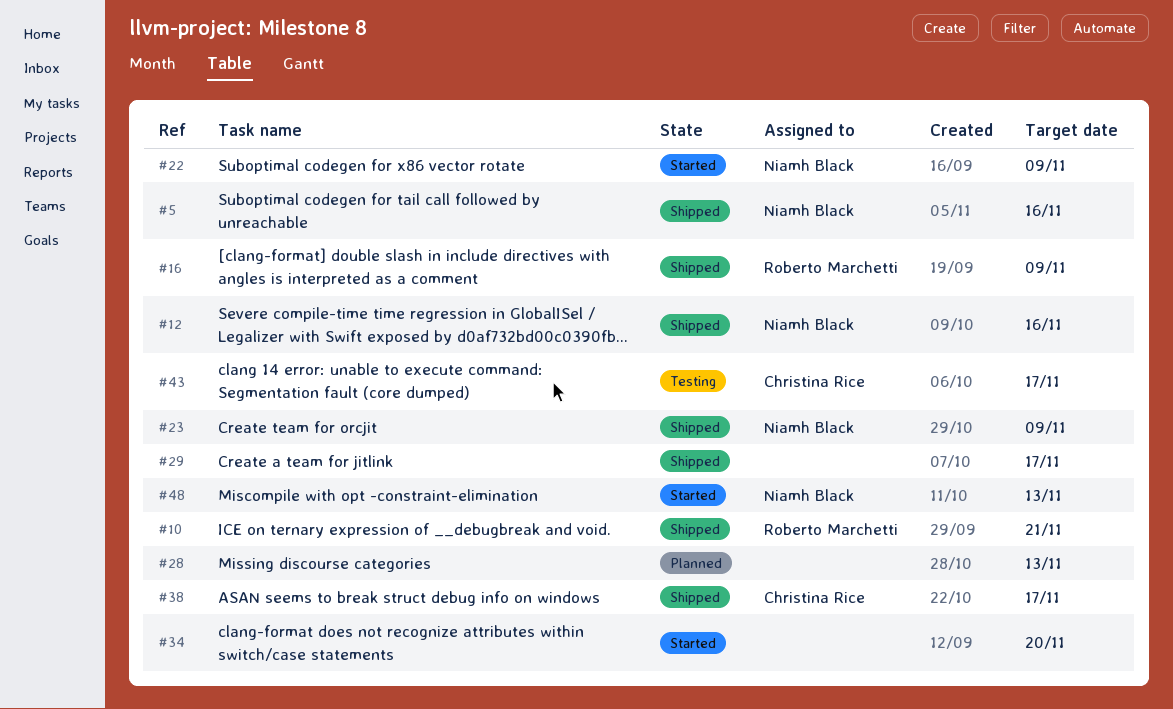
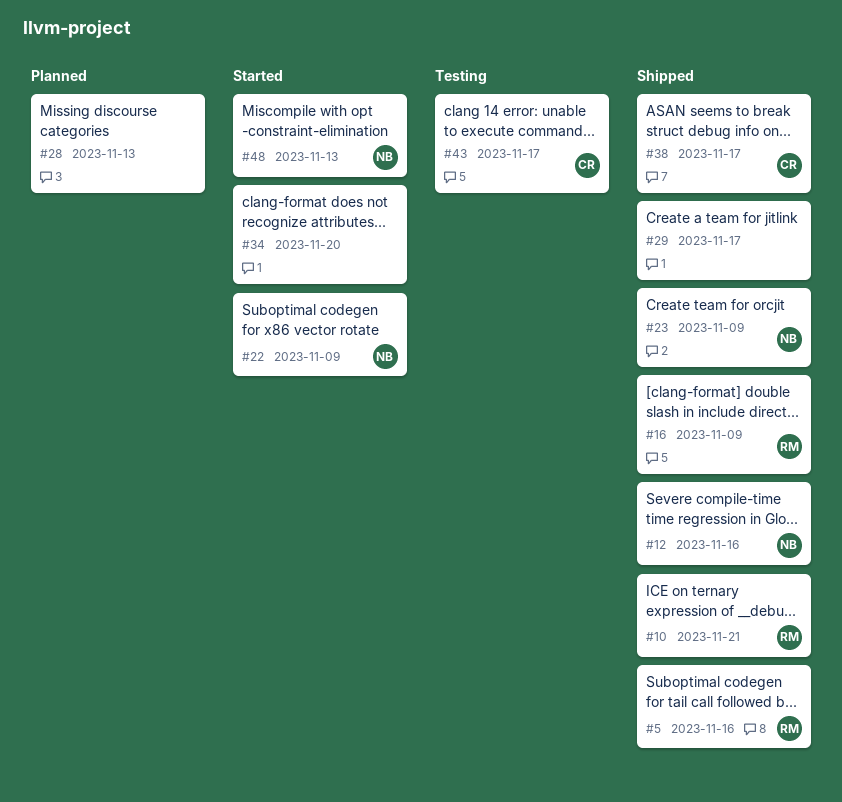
#5, owner: Niamh Black -> Roberto Marchetti

